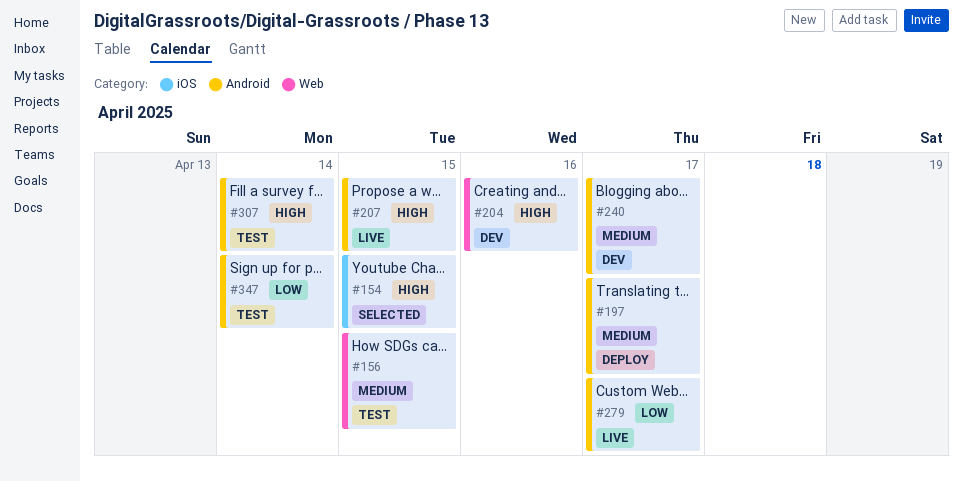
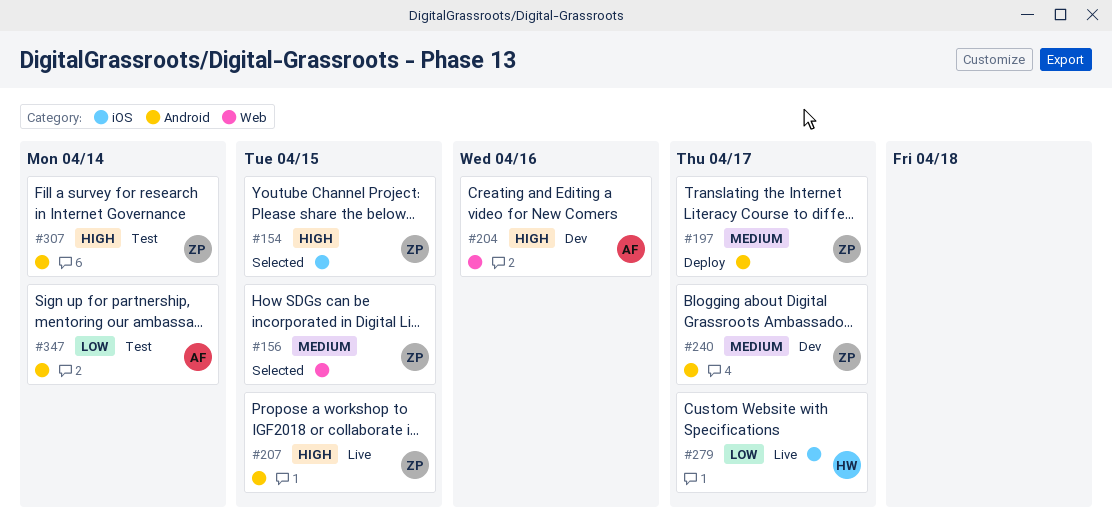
#156, status: Test -> Selected
#279, label: Android -> iOS

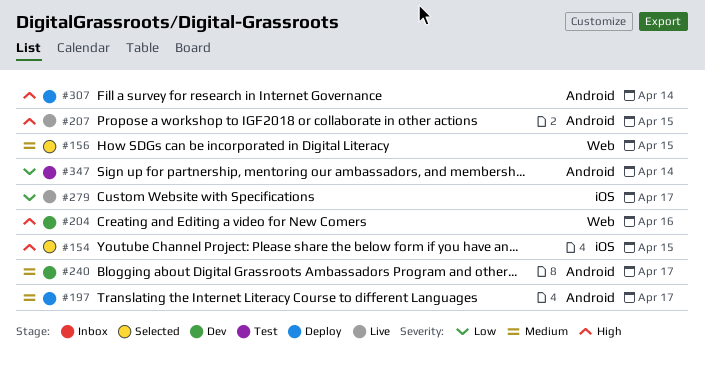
#307, status: Test -> Deploy

